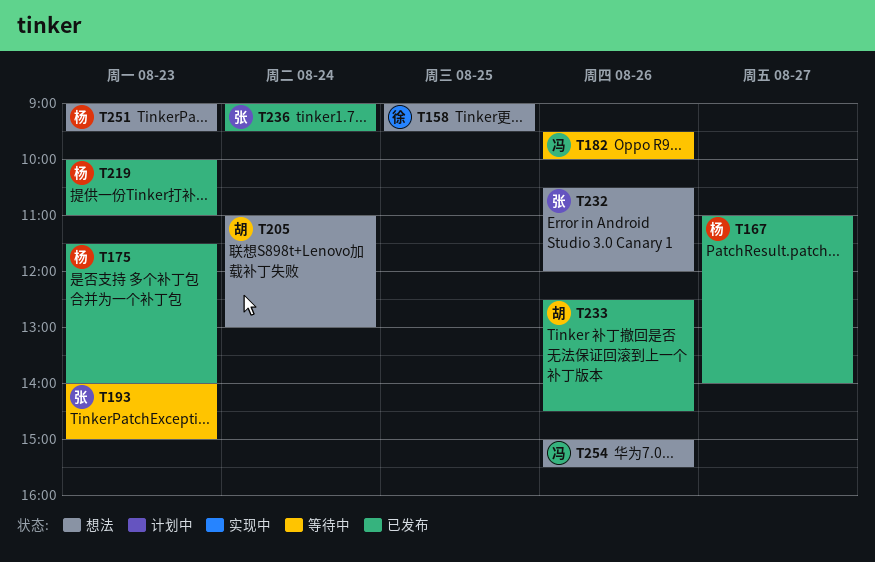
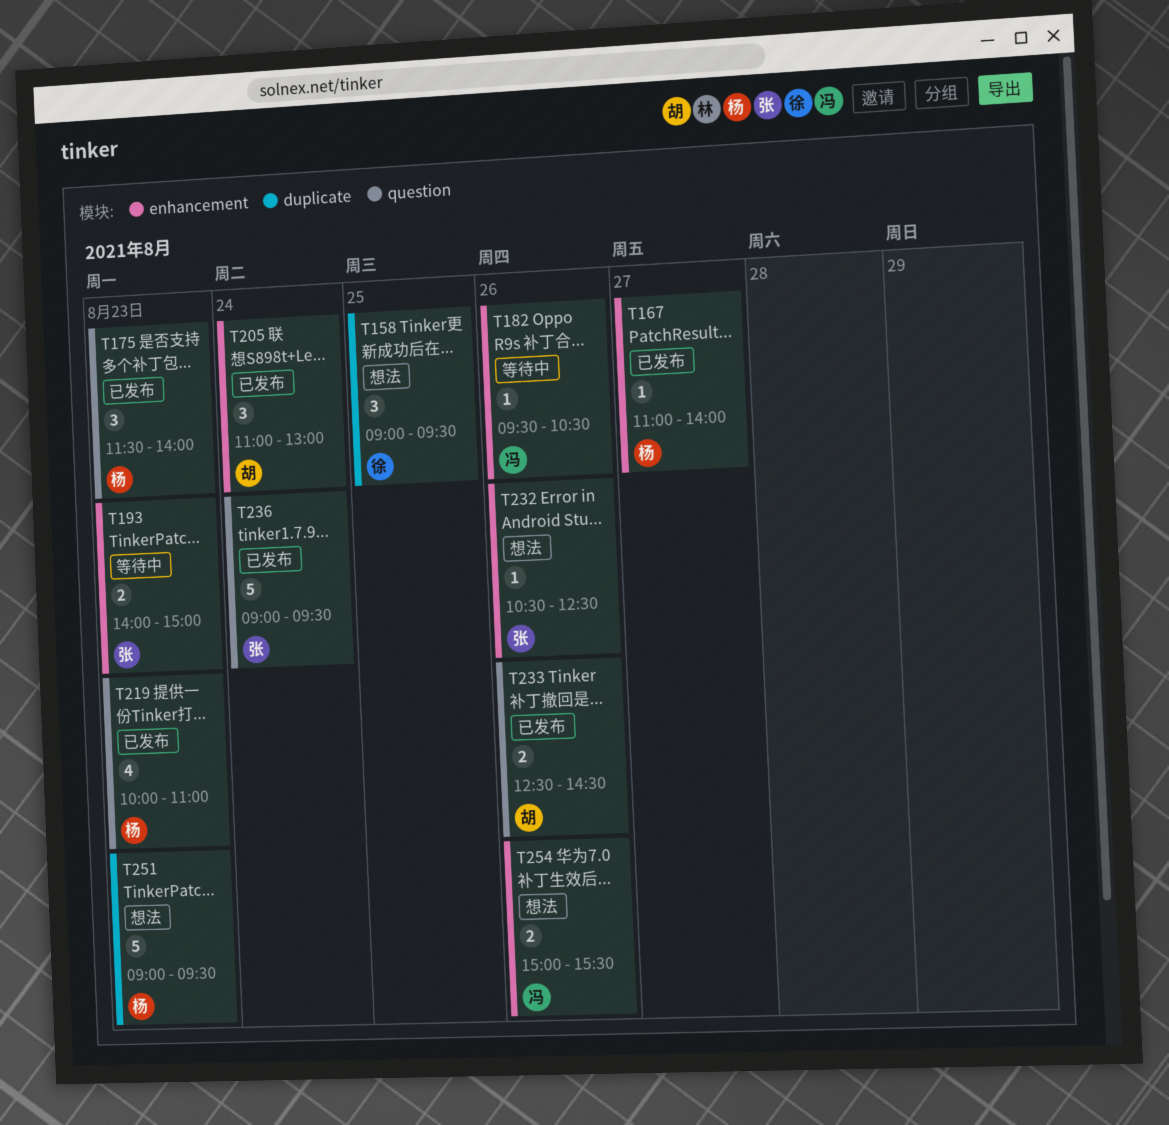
T182, ends: 10:00 -> 10:30
T205, status: 想法 -> 已发布
T232, ends: 12:00 -> 12:30

